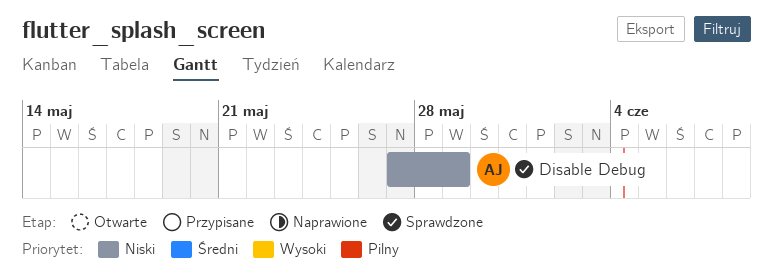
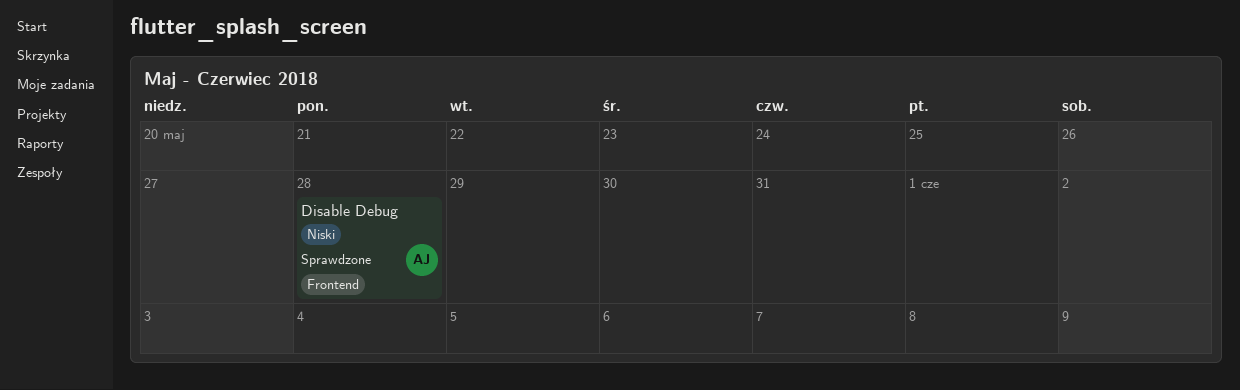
Disable Debug, due: May 29 -> May 28

